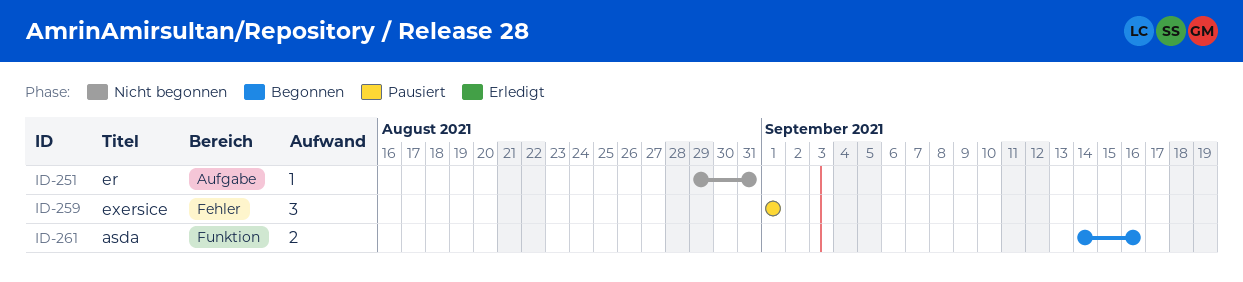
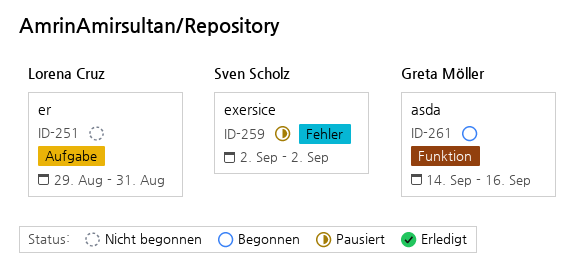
ID-259, start: Sep 1 -> Sep 2
ID-259, due: Sep 1 -> Sep 2

